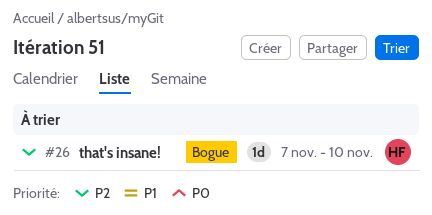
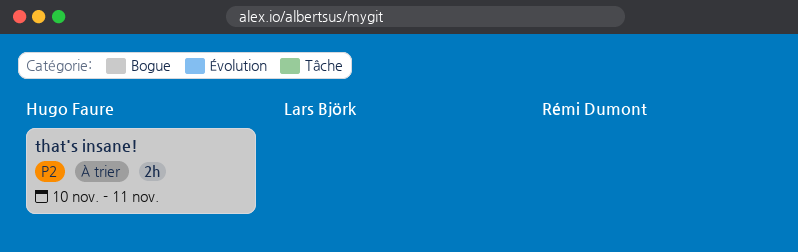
that's insane!, estimate: 1d -> 2h
that's insane!, start: Nov 7 -> Nov 10
that's insane!, due: Nov 10 -> Nov 11

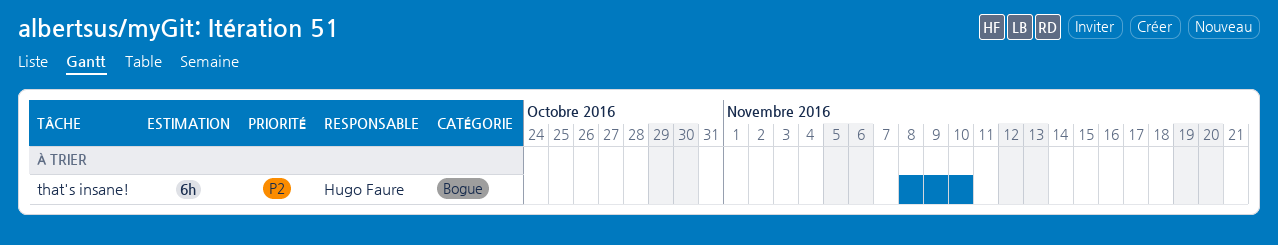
that's insane!, estimate: 2h -> 6h
that's insane!, start: Nov 10 -> Nov 8
that's insane!, due: Nov 11 -> Nov 10

